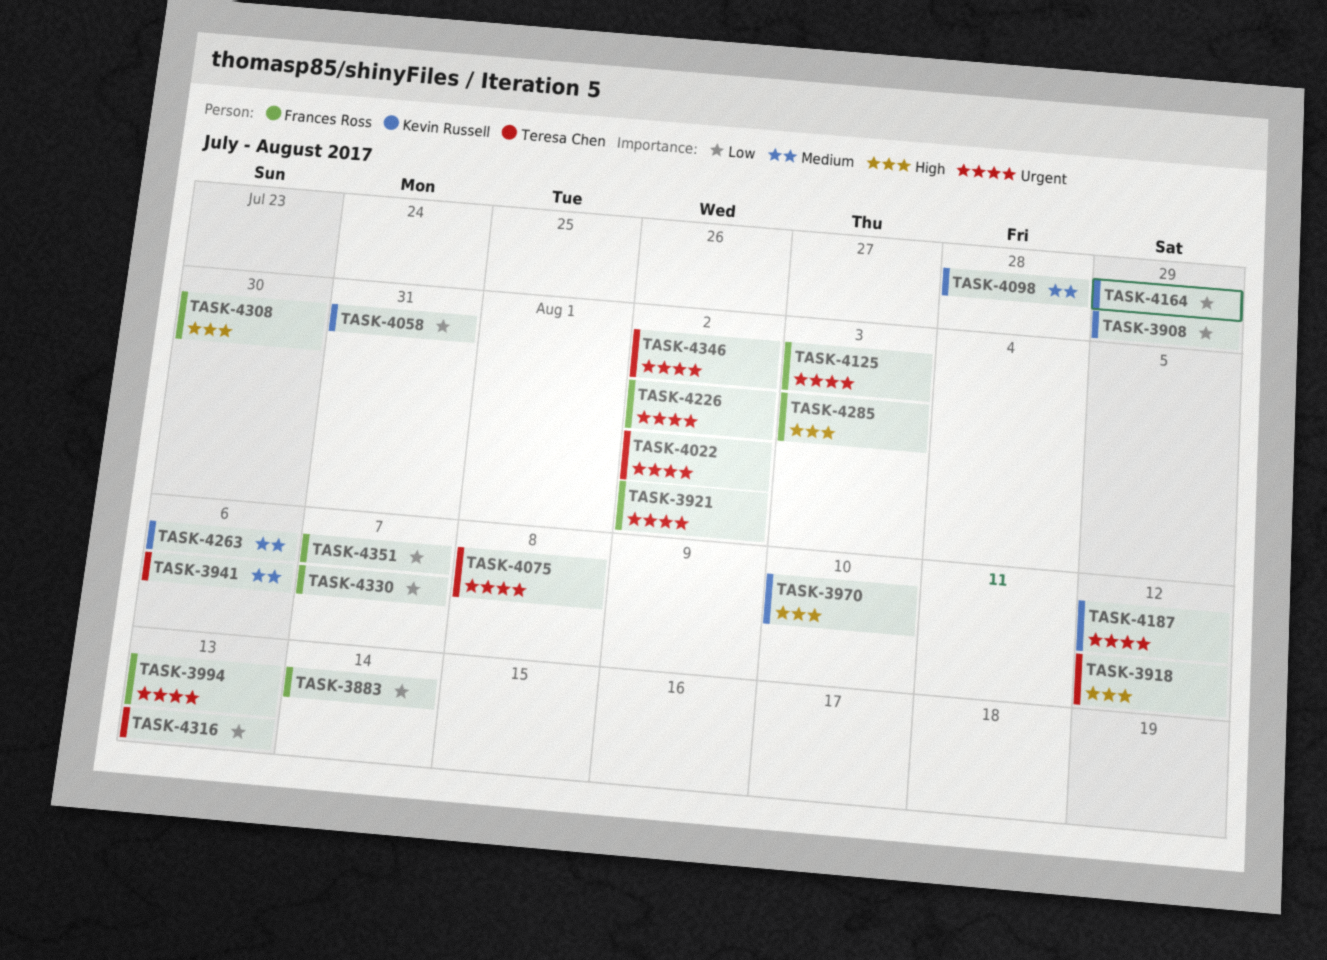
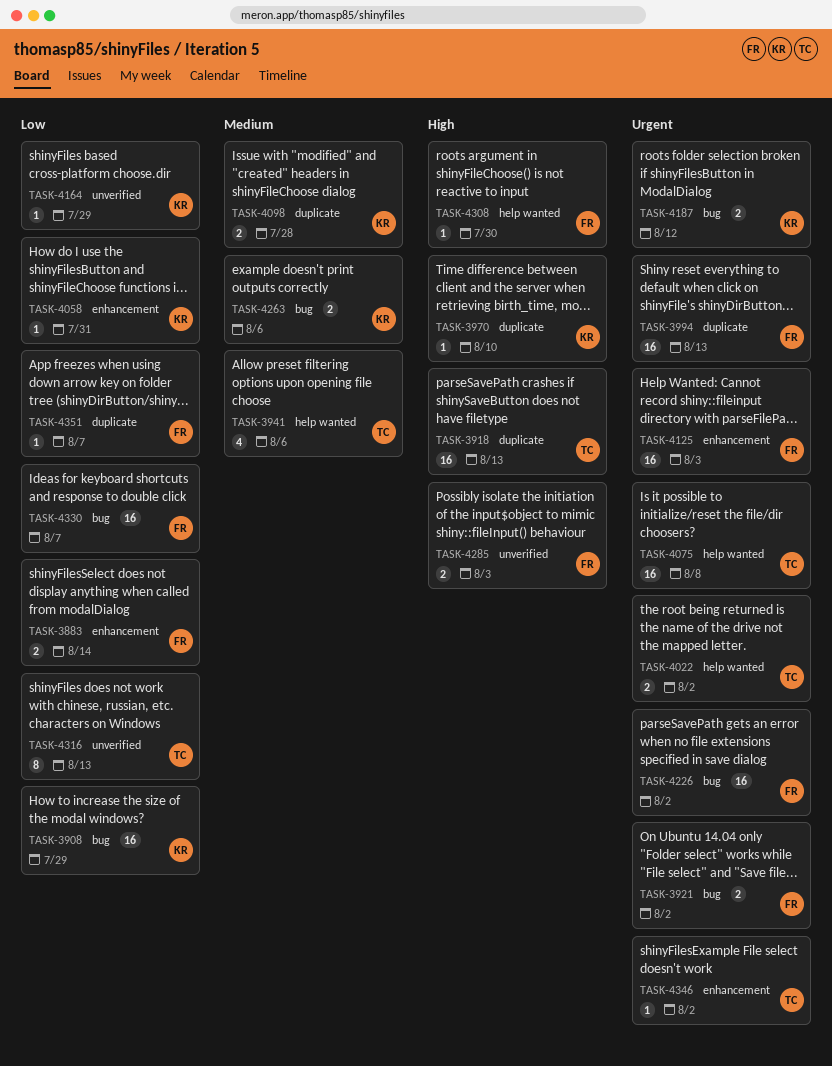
TASK-3918, due: Aug 12 -> Aug 13

